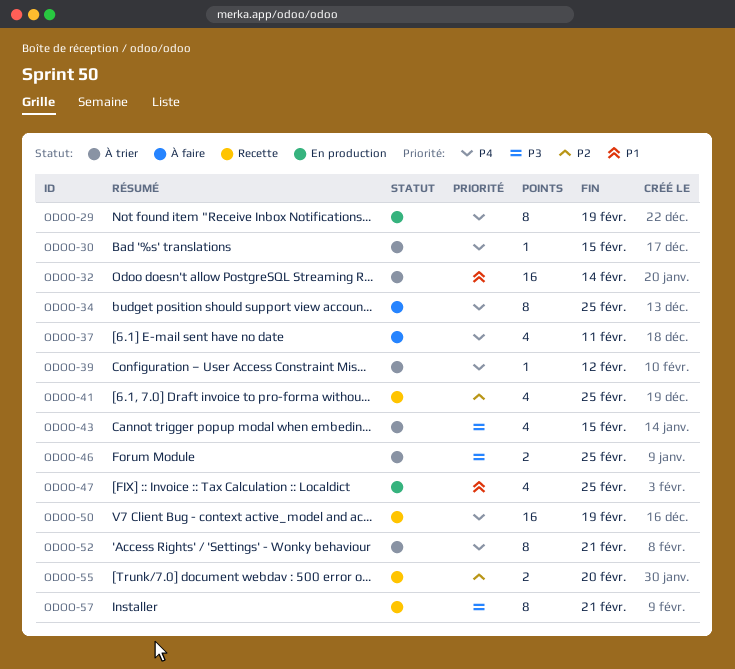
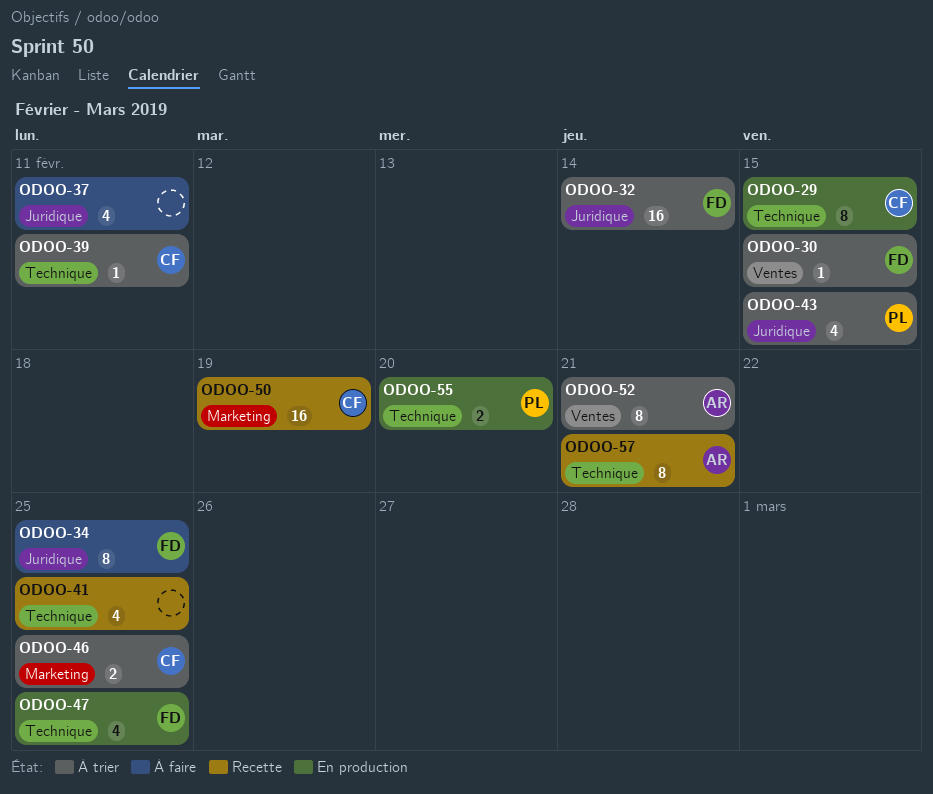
ODOO-29, due: Feb 19 -> Feb 15
ODOO-39, due: Feb 12 -> Feb 11
ODOO-55, status: Recette -> En production

